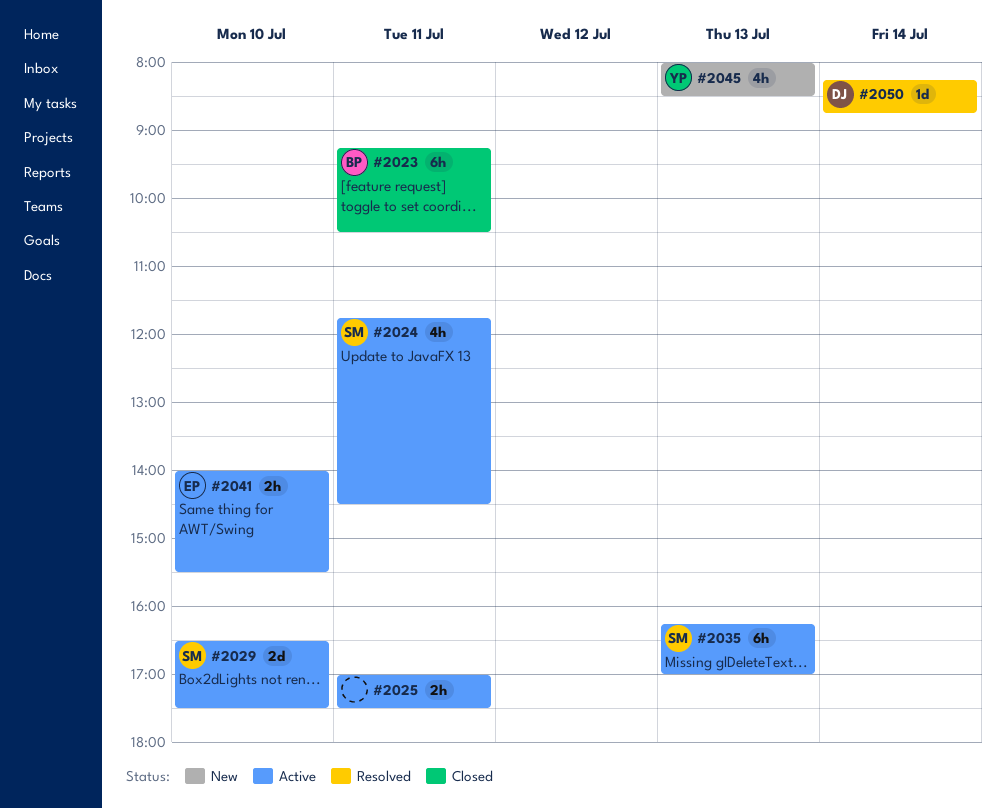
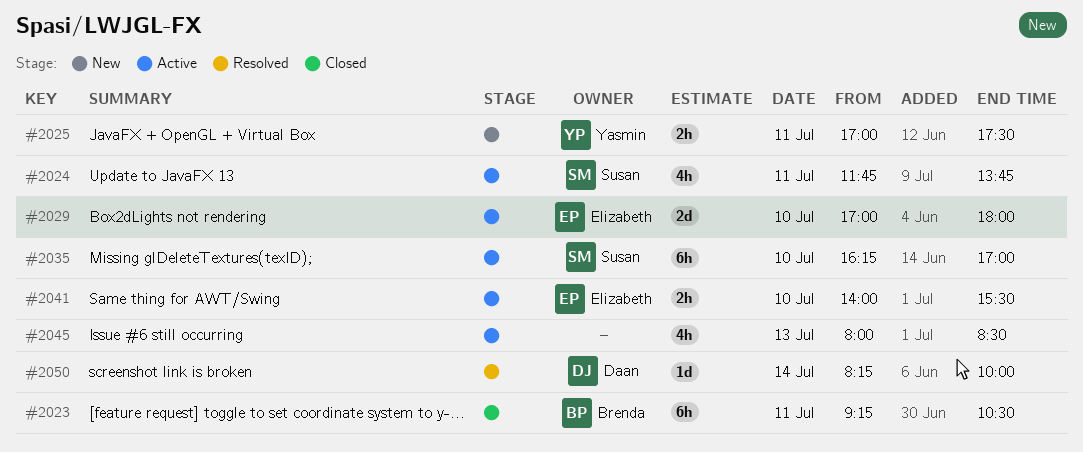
#2024, ends: 14:30 -> 13:45
#2025, status: Active -> New
#2025, owner: none -> Yasmin
#2029, owner: Susan -> Elizabeth
#2029, begins: 16:30 -> 17:00
#2029, ends: 17:30 -> 18:00
#2035, day: Jul 13 -> Jul 10
#2045, status: New -> Active
#2045, owner: Yasmin -> none
#2050, ends: 08:45 -> 10:00

